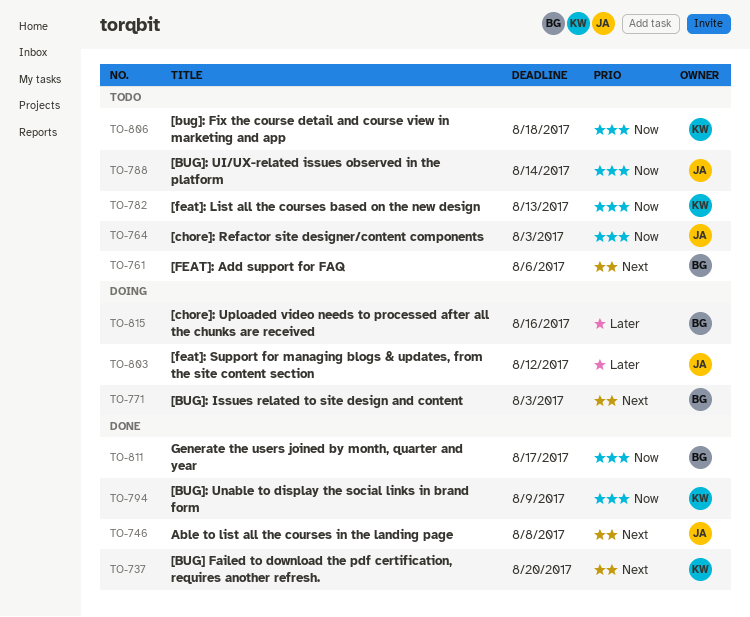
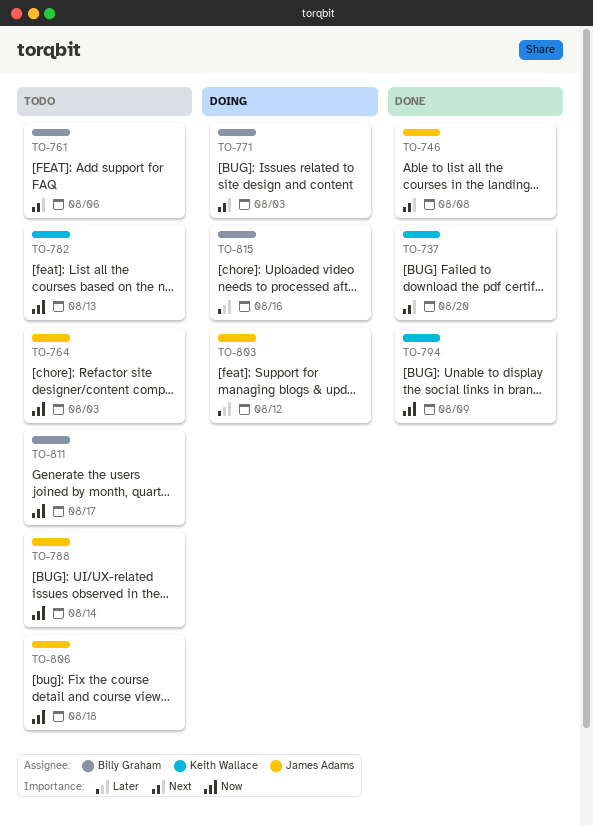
TO-806, owner: Keith Wallace -> James Adams
TO-811, status: Done -> Todo

